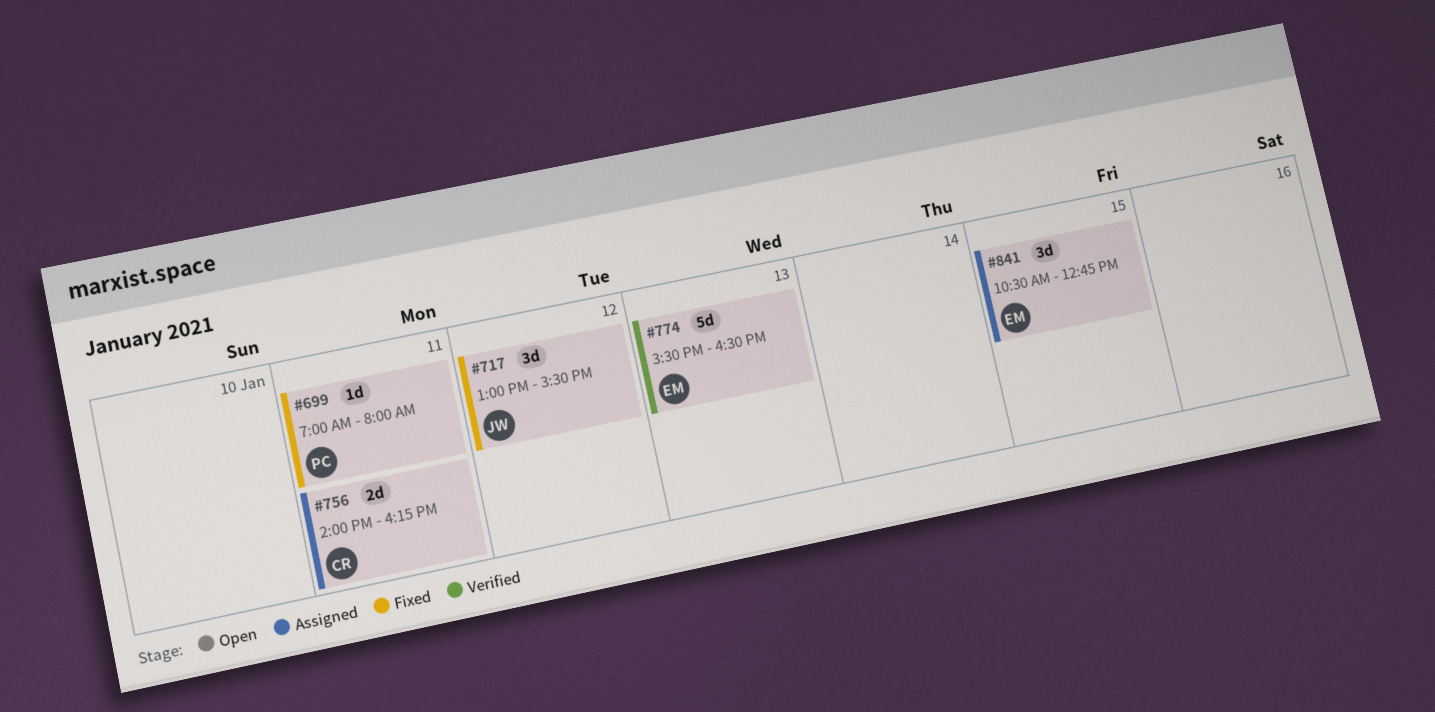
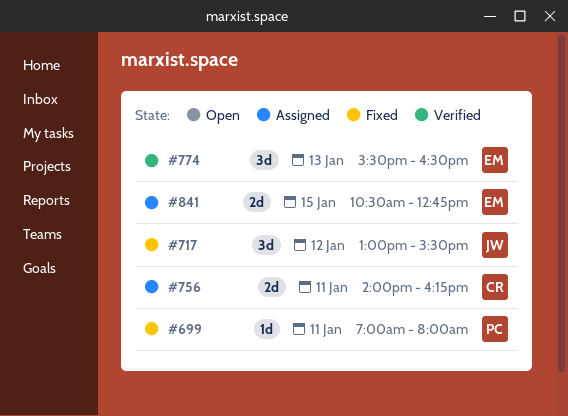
#774, estimate: 5d -> 3d
#841, estimate: 3d -> 2d

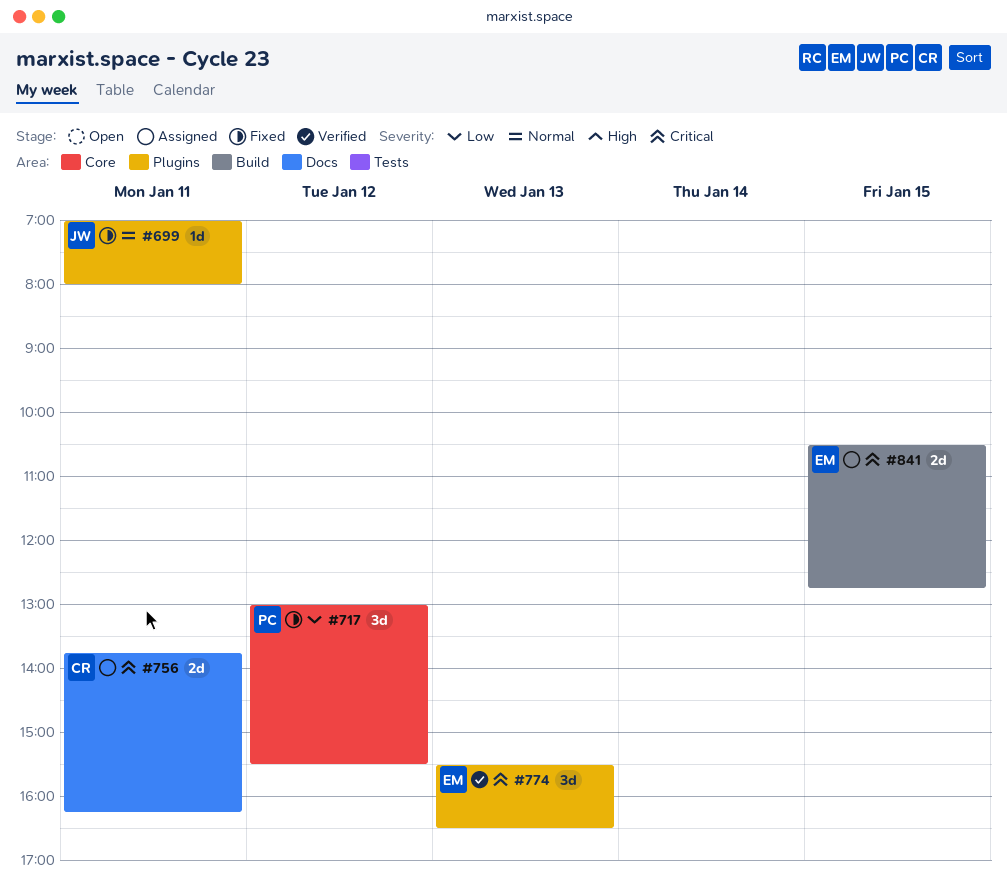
#699, owner: PC -> JW
#717, owner: JW -> PC
#756, begins: 14:00 -> 13:45

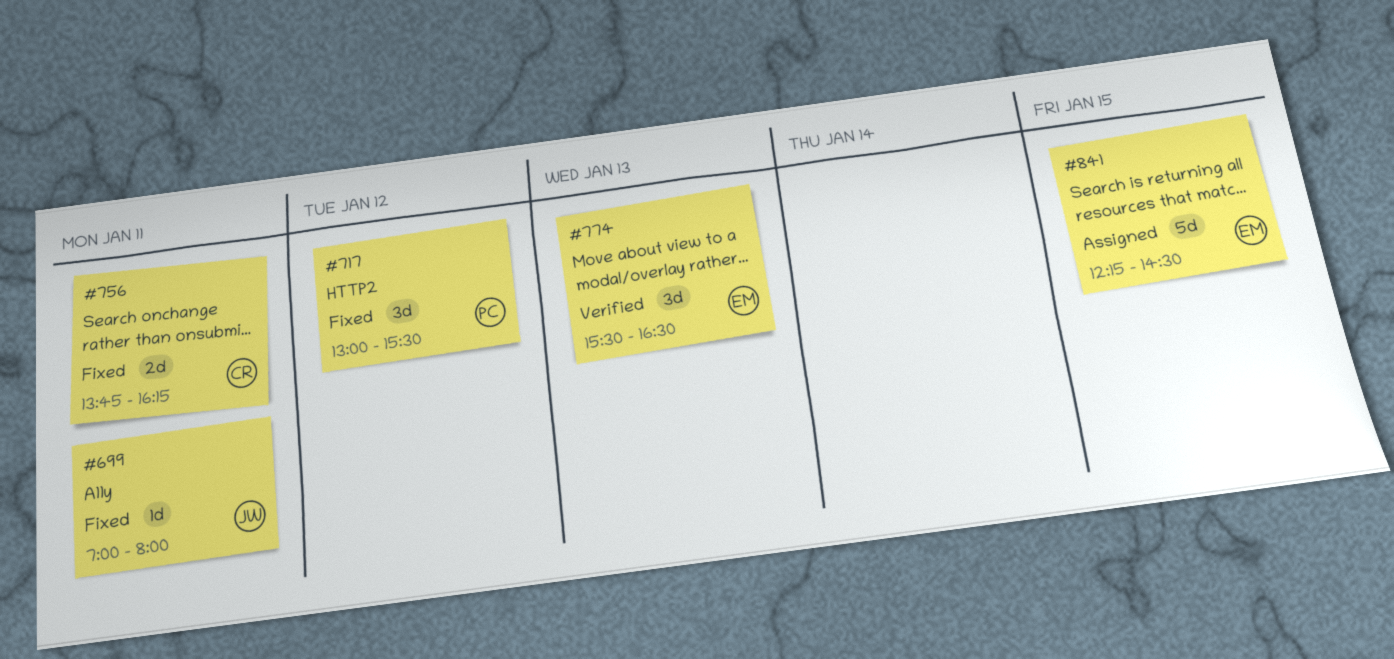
#756, status: Assigned -> Fixed
#841, estimate: 2d -> 5d
#841, begins: 10:30 -> 12:15
#841, ends: 12:45 -> 14:30

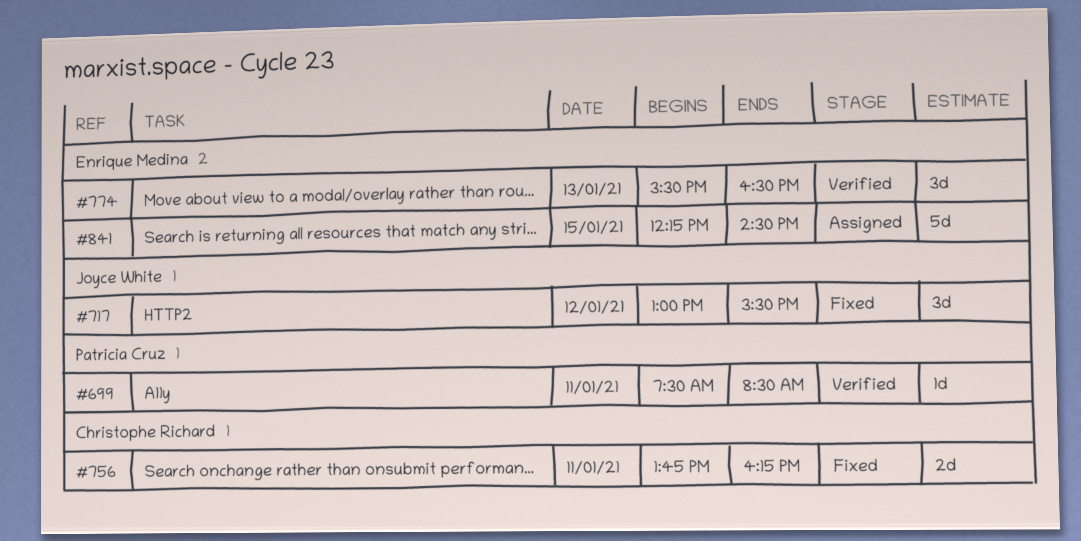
#699, status: Fixed -> Verified
#699, owner: Joyce White -> Patricia Cruz
#699, begins: 07:00 -> 07:30
#699, ends: 08:00 -> 08:30
#717, owner: Patricia Cruz -> Joyce White

